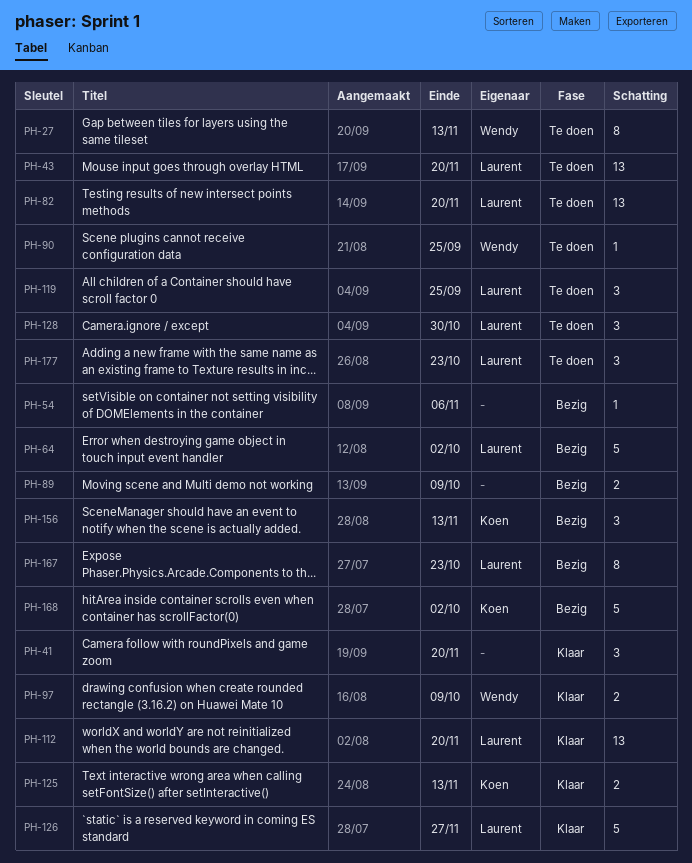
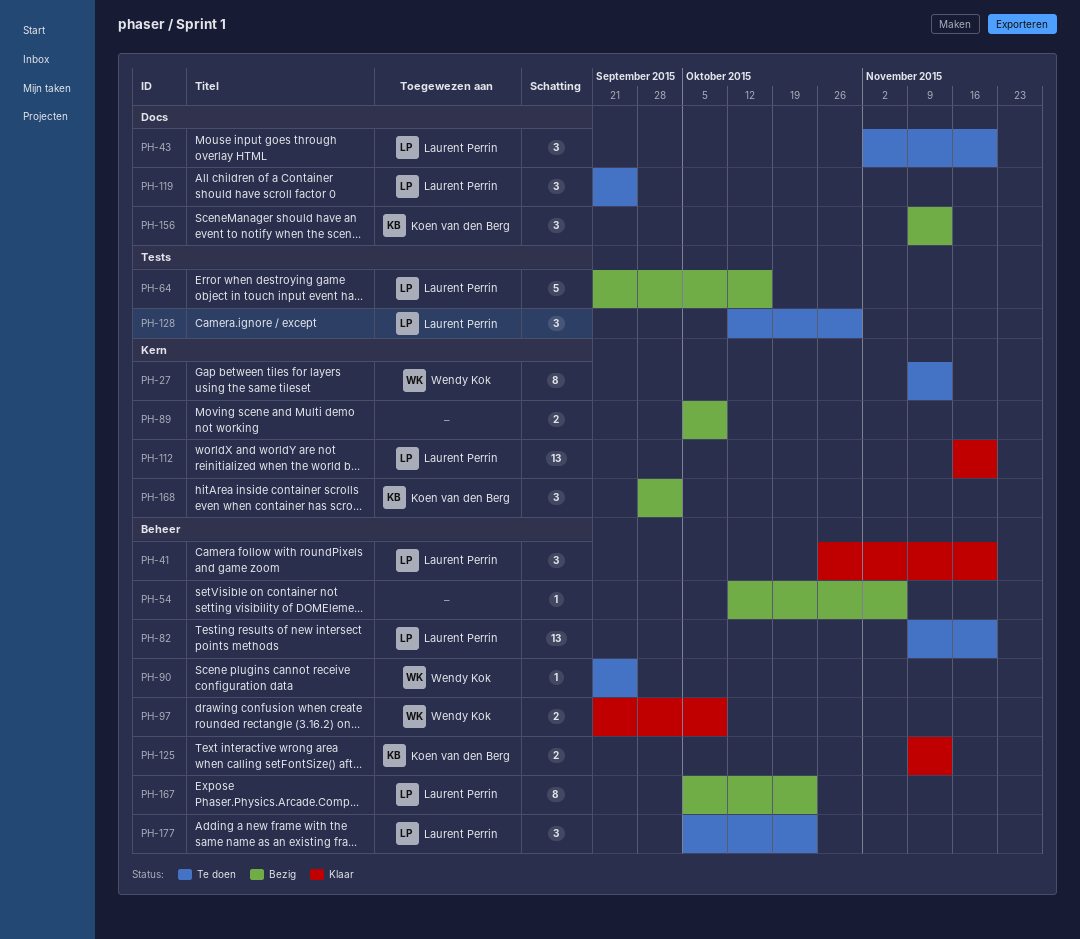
PH-41, owner: none -> Laurent Perrin
PH-43, estimate: 13 -> 3
PH-64, due: Oct 2 -> Oct 16
PH-126: present -> none
PH-168, estimate: 5 -> 3

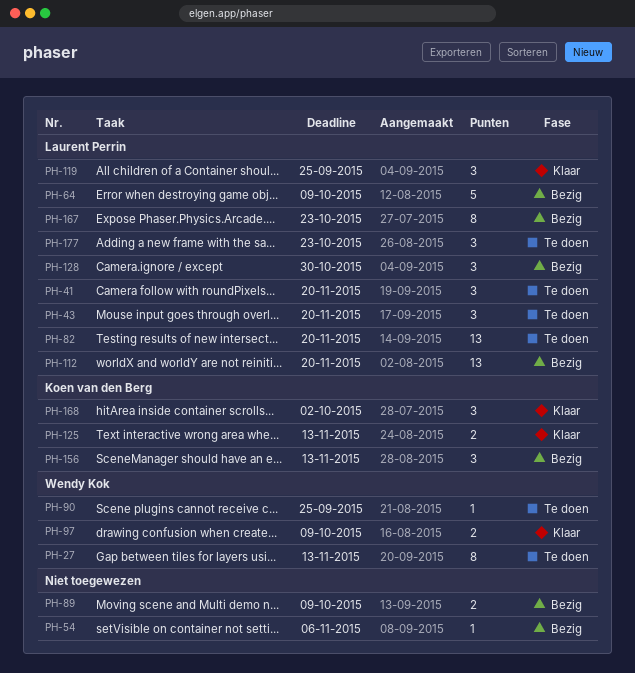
PH-41, status: Klaar -> Te doen
PH-64, due: Oct 16 -> Oct 9
PH-112, status: Klaar -> Bezig
PH-119, status: Te doen -> Klaar
PH-128, status: Te doen -> Bezig
PH-168, status: Bezig -> Klaar

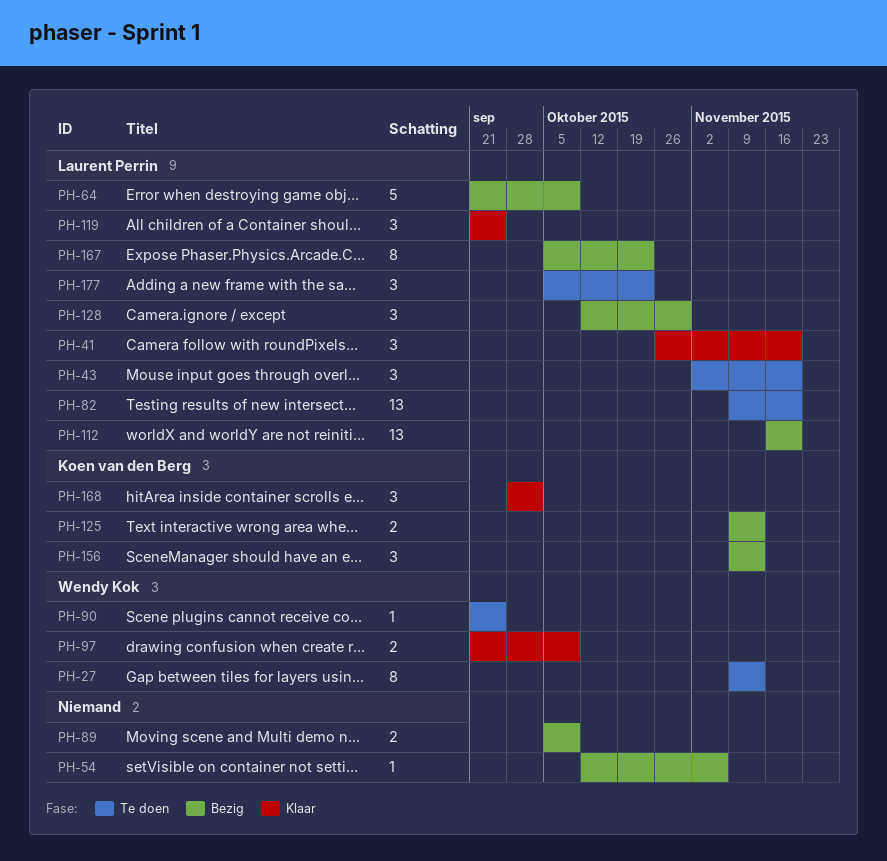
PH-41, status: Te doen -> Klaar
PH-125, status: Klaar -> Bezig

